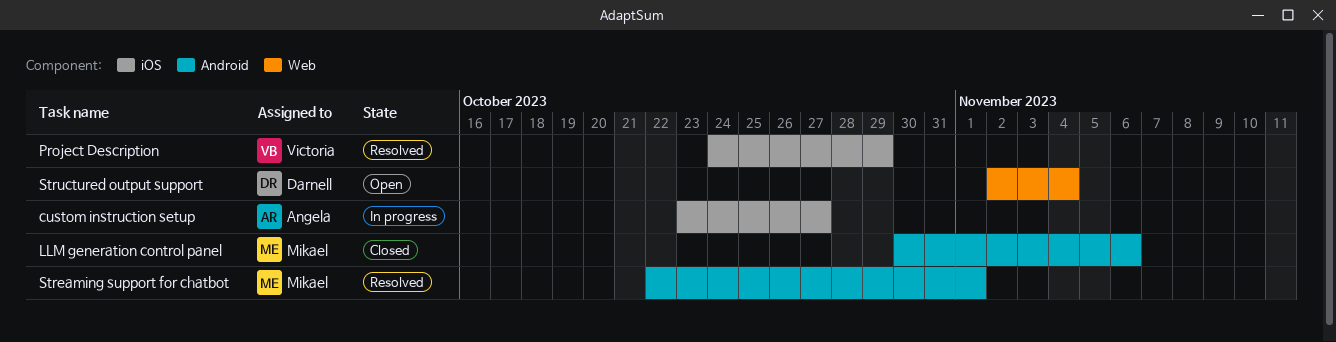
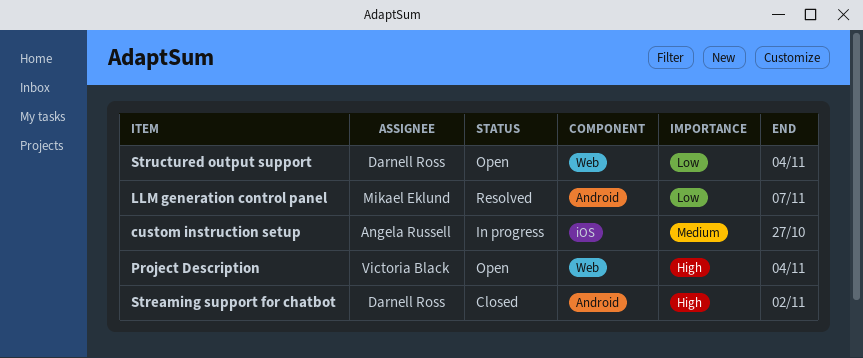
LLM generation control panel, status: Closed -> Resolved
LLM generation control panel, due: Nov 6 -> Nov 7
Project Description, status: Resolved -> Open
Project Description, label: iOS -> Web
Project Description, due: Oct 29 -> Nov 4
Streaming support for chatbot, status: Resolved -> Closed
Streaming support for chatbot, owner: Mikael Eklund -> Darnell Ross
Streaming support for chatbot, due: Nov 1 -> Nov 2

